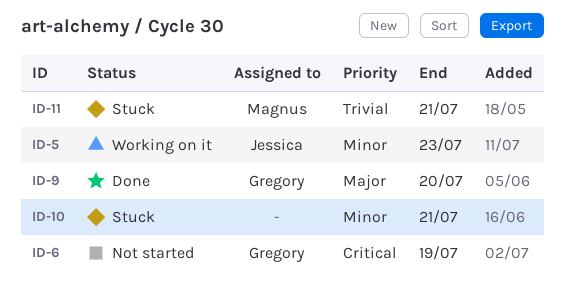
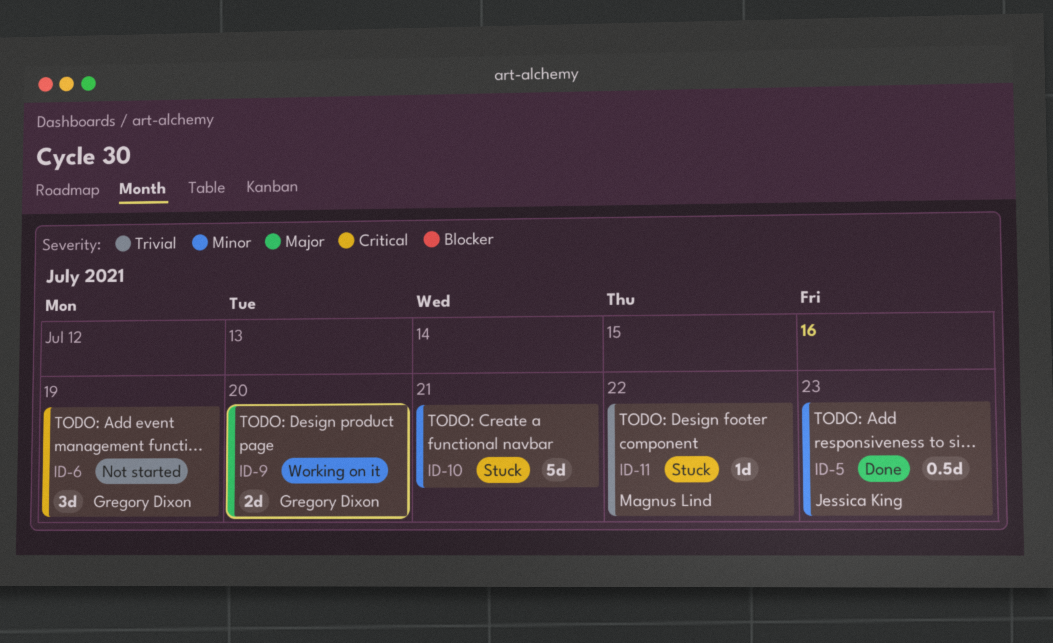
ID-5, status: Working on it -> Done
ID-9, status: Done -> Working on it
ID-11, due: Jul 21 -> Jul 22

